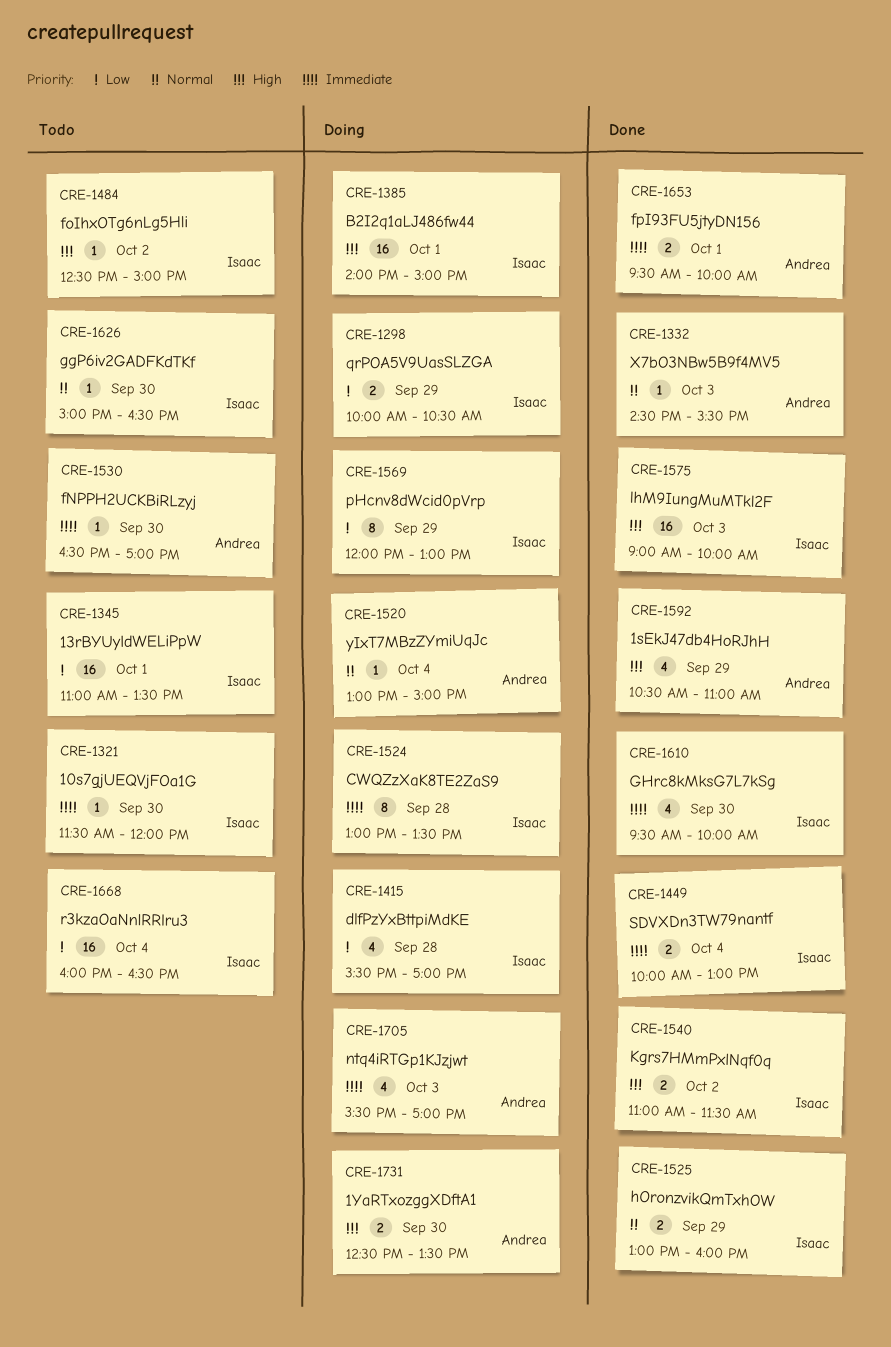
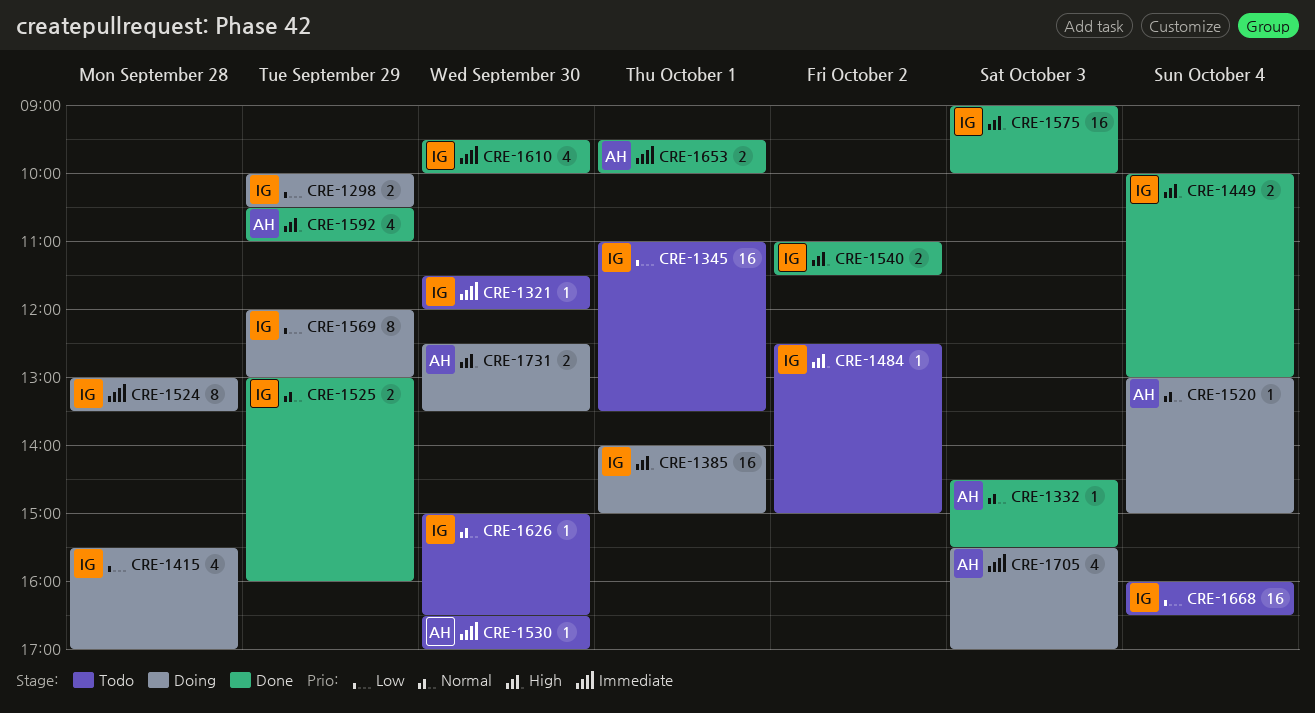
CRE-1449, priority: Immediate -> High

